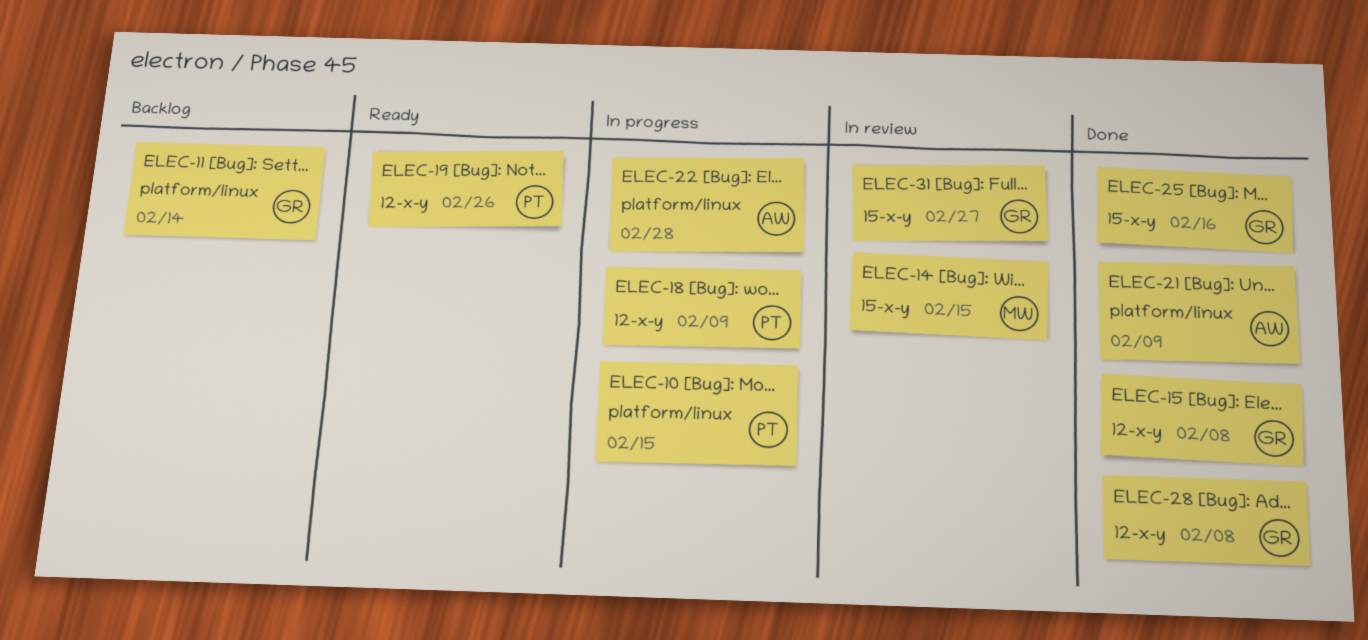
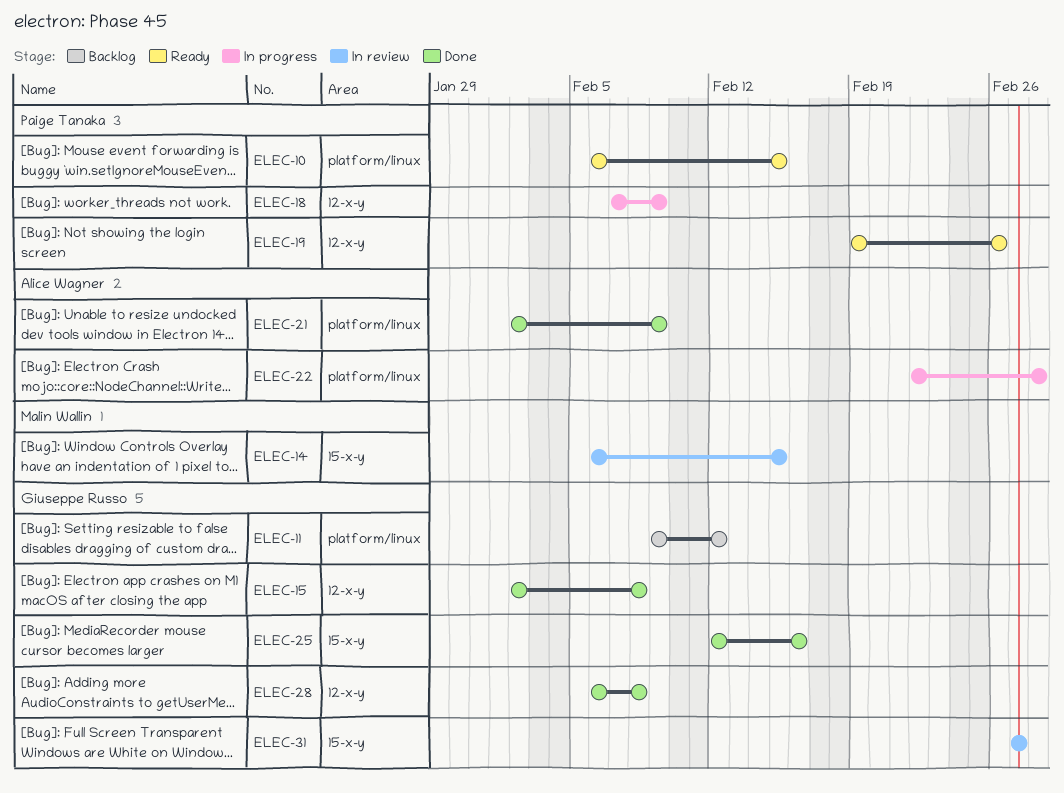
ELEC-10, status: In progress -> Ready
ELEC-11, due: Feb 14 -> Feb 12

